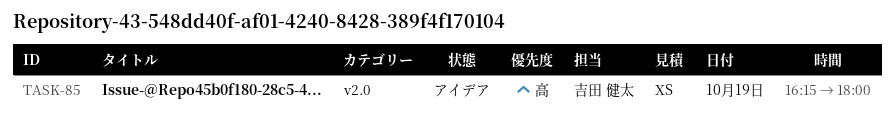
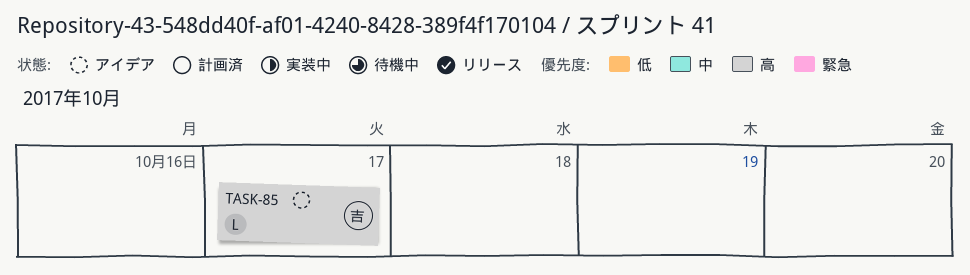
TASK-85, estimate: XS -> L
TASK-85, day: Oct 19 -> Oct 17

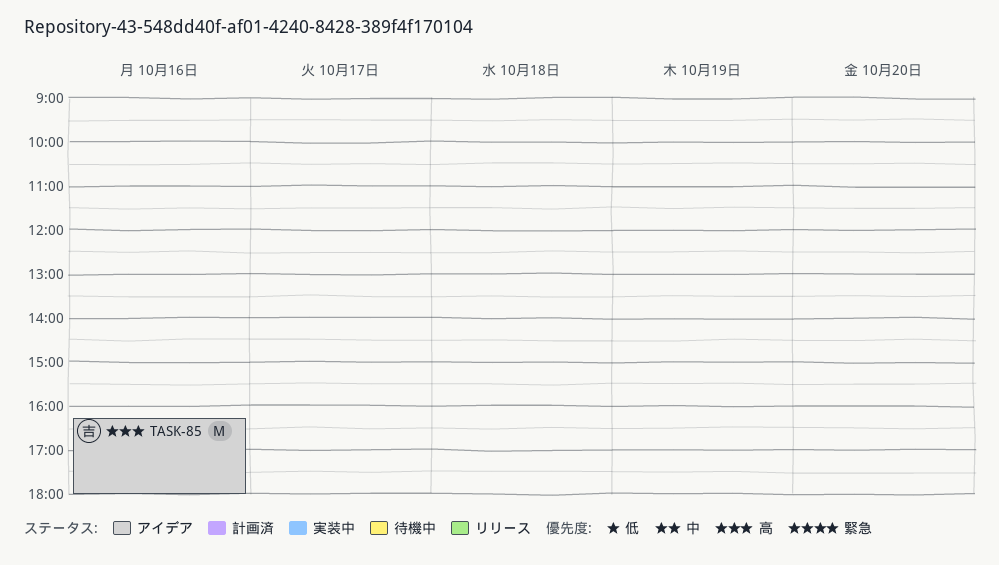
TASK-85, estimate: L -> M
TASK-85, day: Oct 17 -> Oct 16

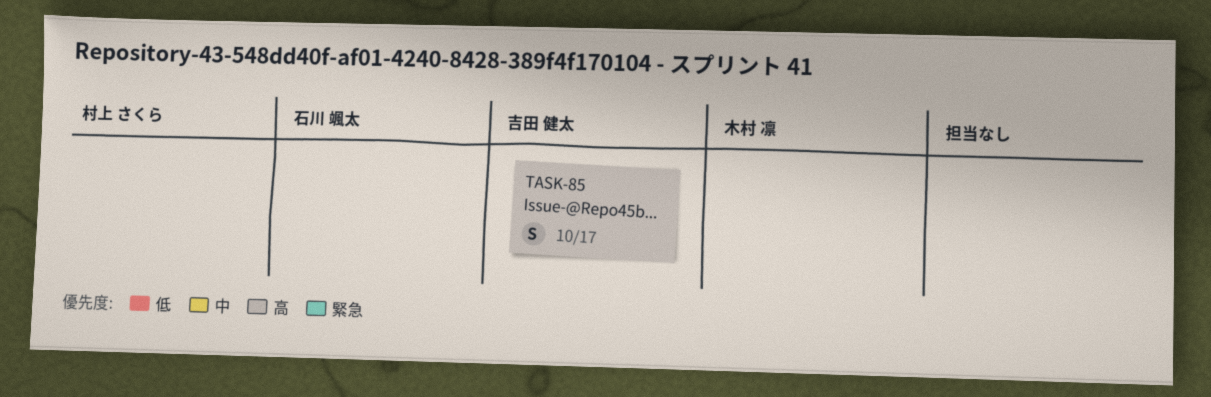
TASK-85, estimate: M -> S
TASK-85, day: Oct 16 -> Oct 17

